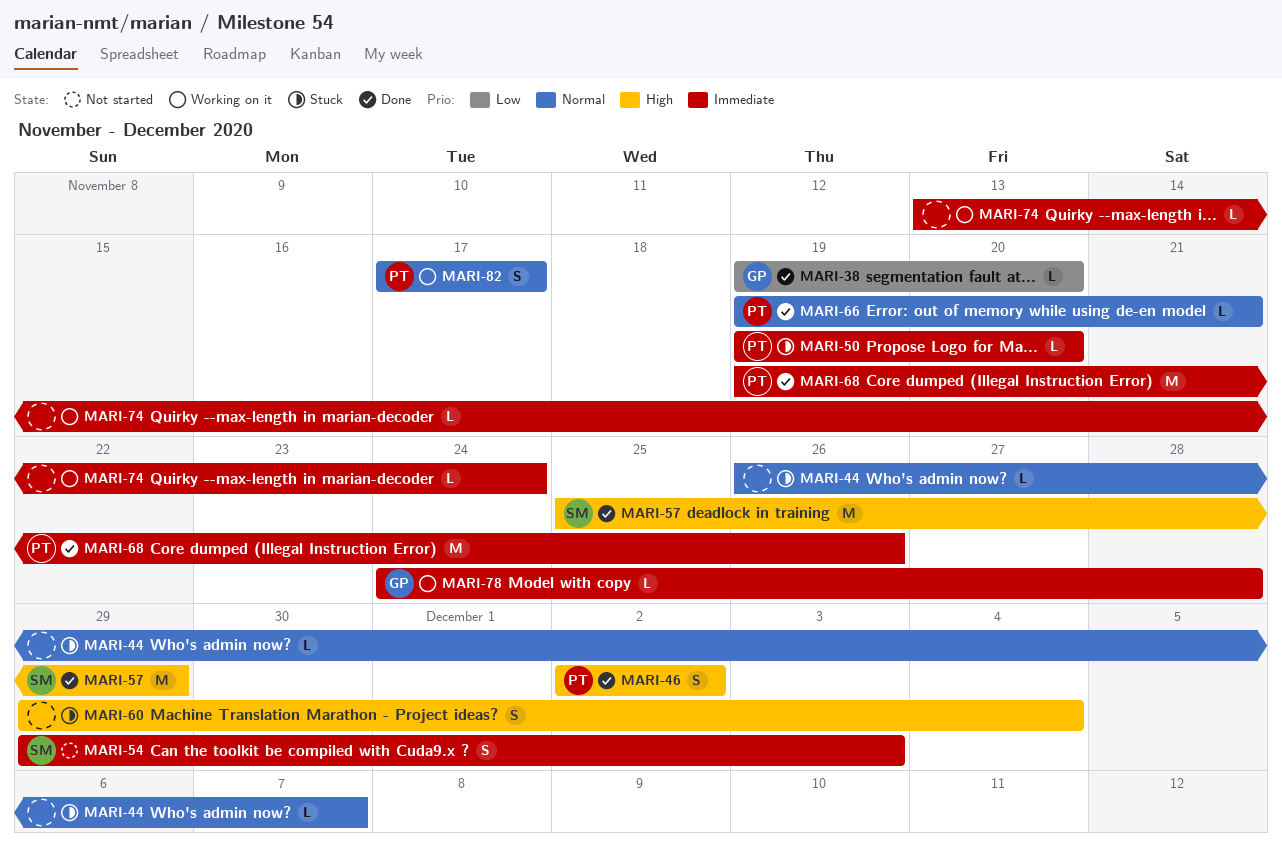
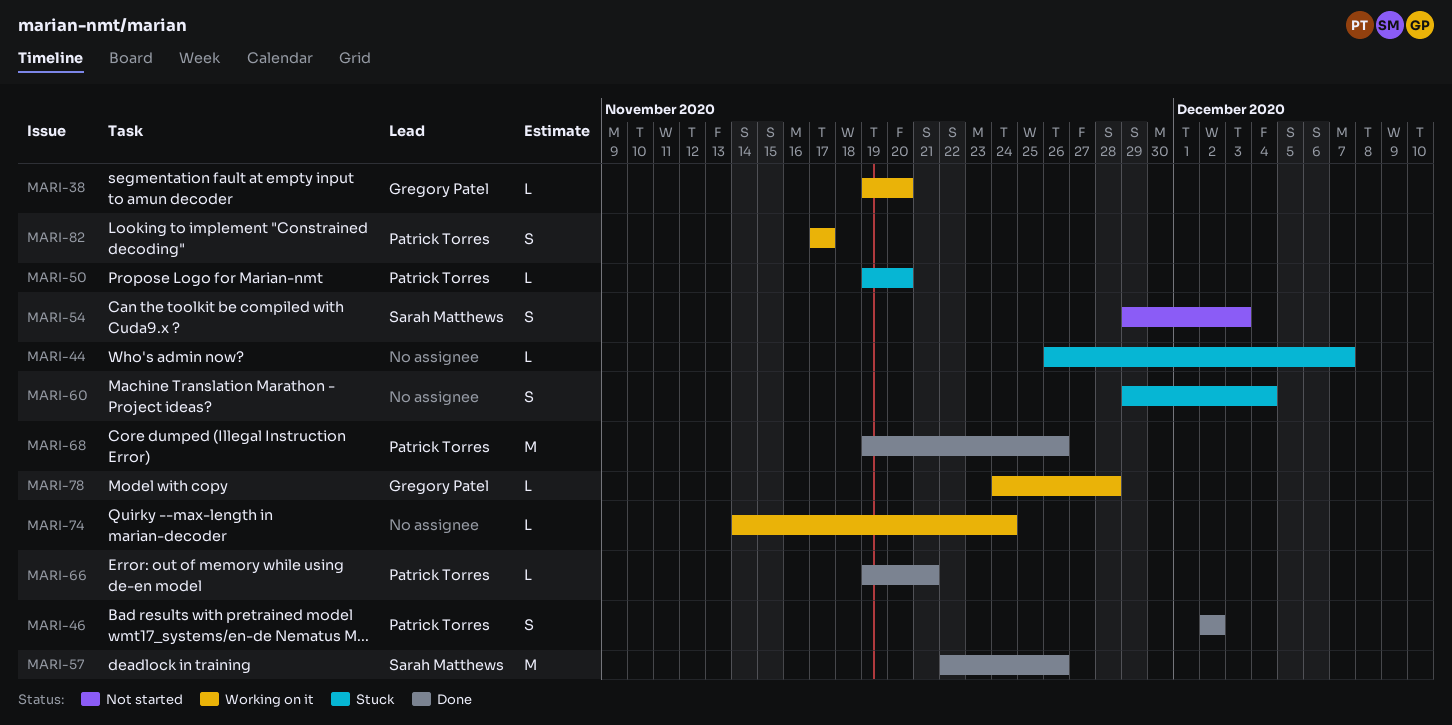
MARI-38, status: Done -> Working on it
MARI-57, start: Nov 25 -> Nov 22
MARI-57, due: Nov 29 -> Nov 26
MARI-74, start: Nov 13 -> Nov 14

